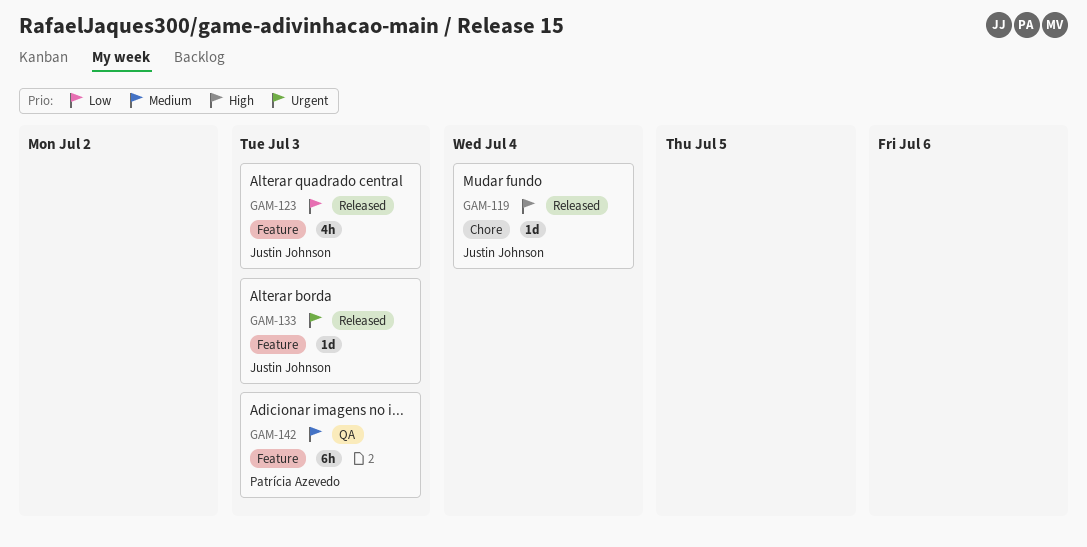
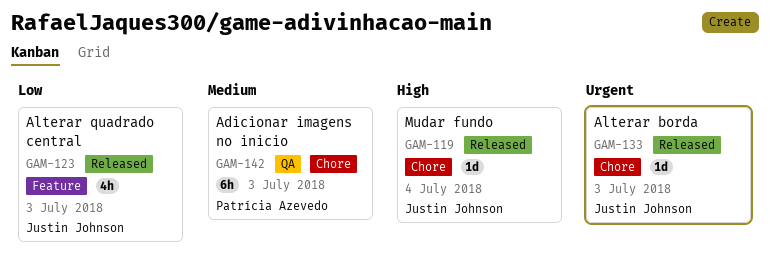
GAM-133, label: Feature -> Chore
GAM-142, label: Feature -> Chore

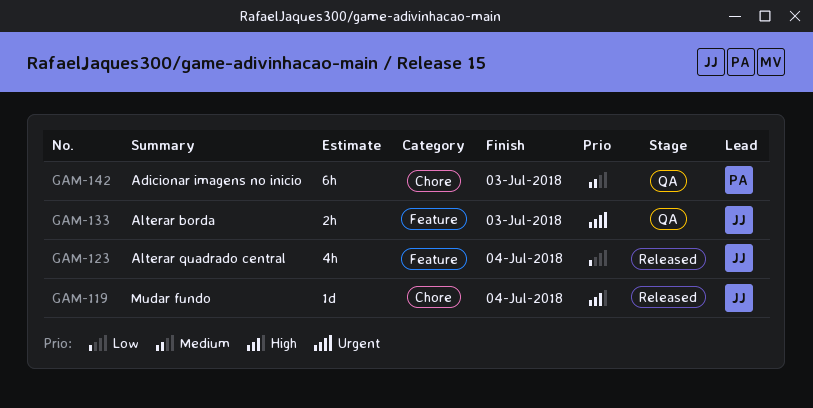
GAM-123, due: Jul 3 -> Jul 4
GAM-133, status: Released -> QA
GAM-133, label: Chore -> Feature
GAM-133, estimate: 1d -> 2h

